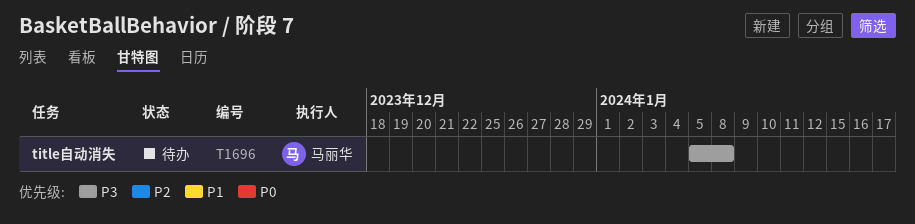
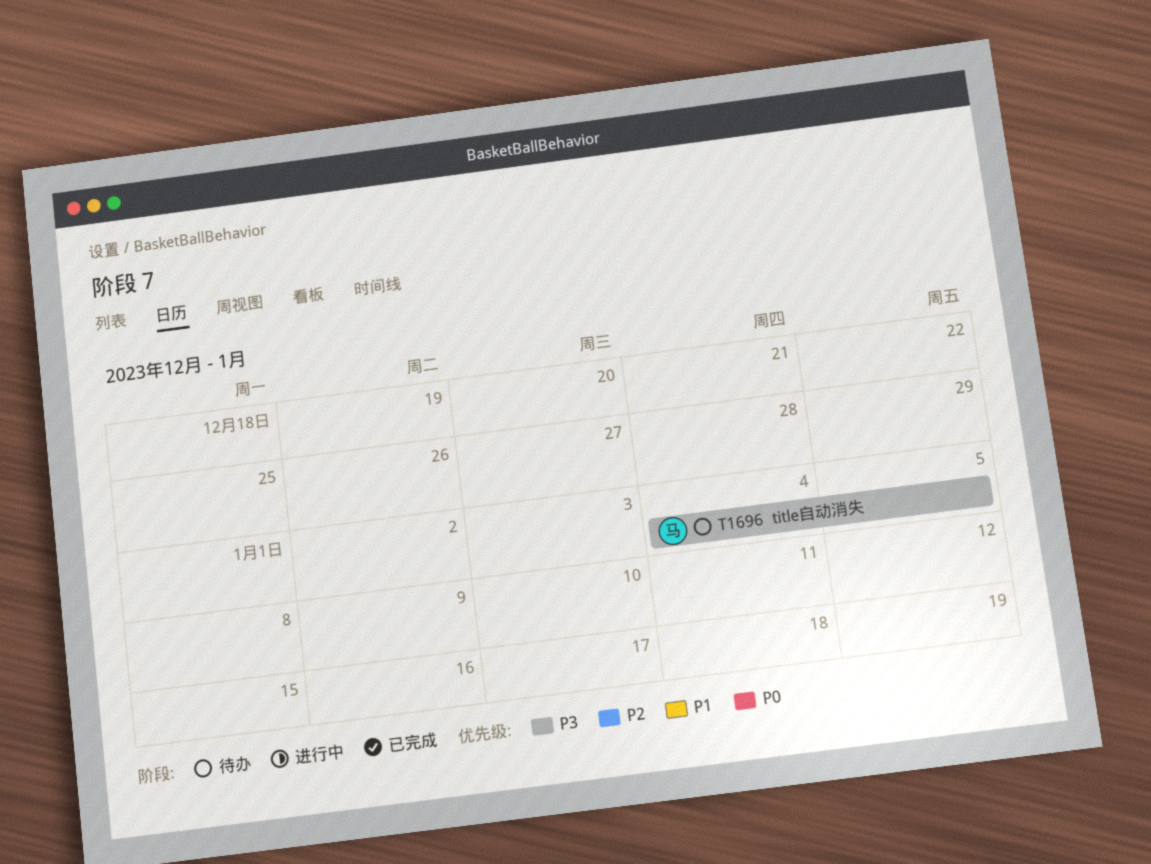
T1696, start: Jan 5 -> Jan 4
T1696, due: Jan 8 -> Jan 5

